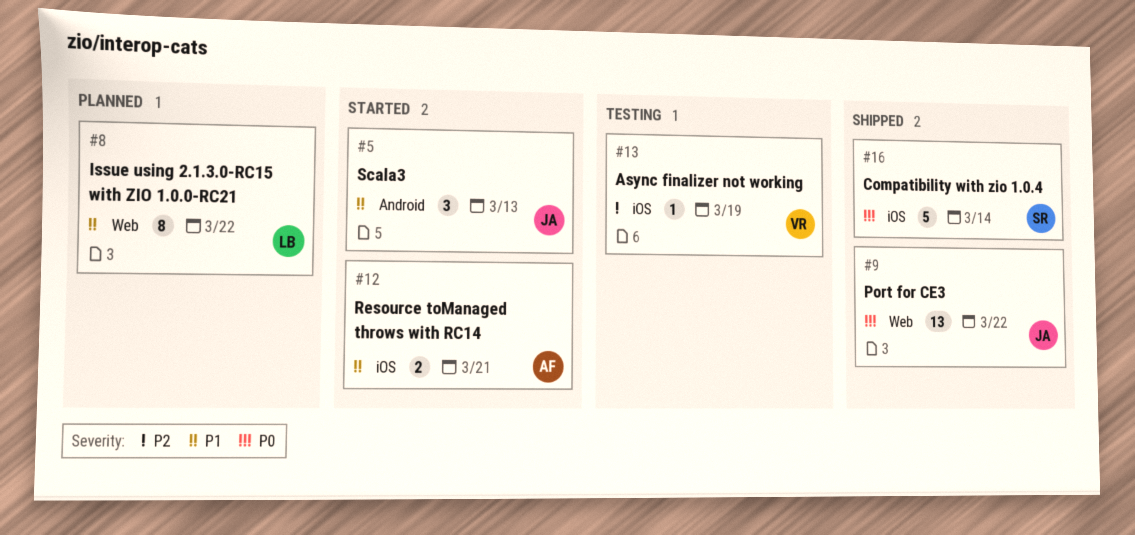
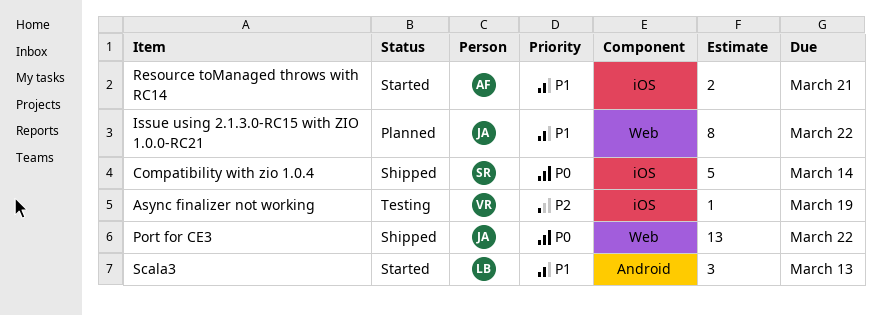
Issue using 2.1.3.0-RC15 with ZIO 1.0.0-RC21, owner: LB -> JA
Scala3, owner: JA -> LB

